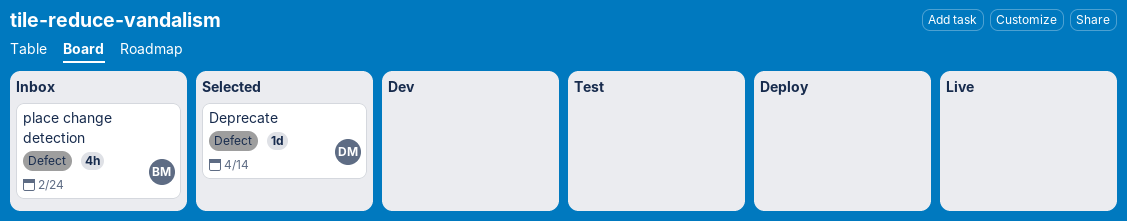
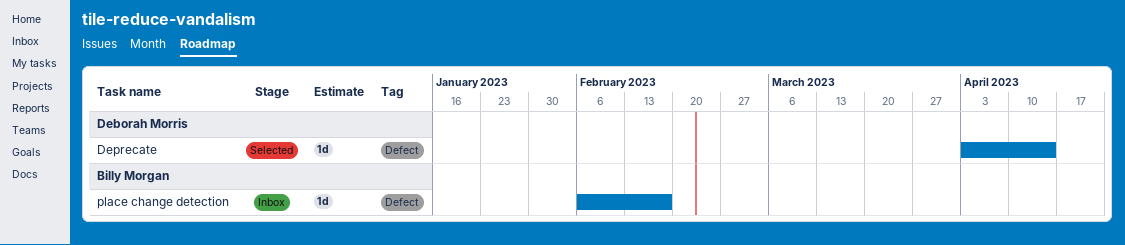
place change detection, estimate: 4h -> 1d
place change detection, due: Feb 24 -> Feb 17

